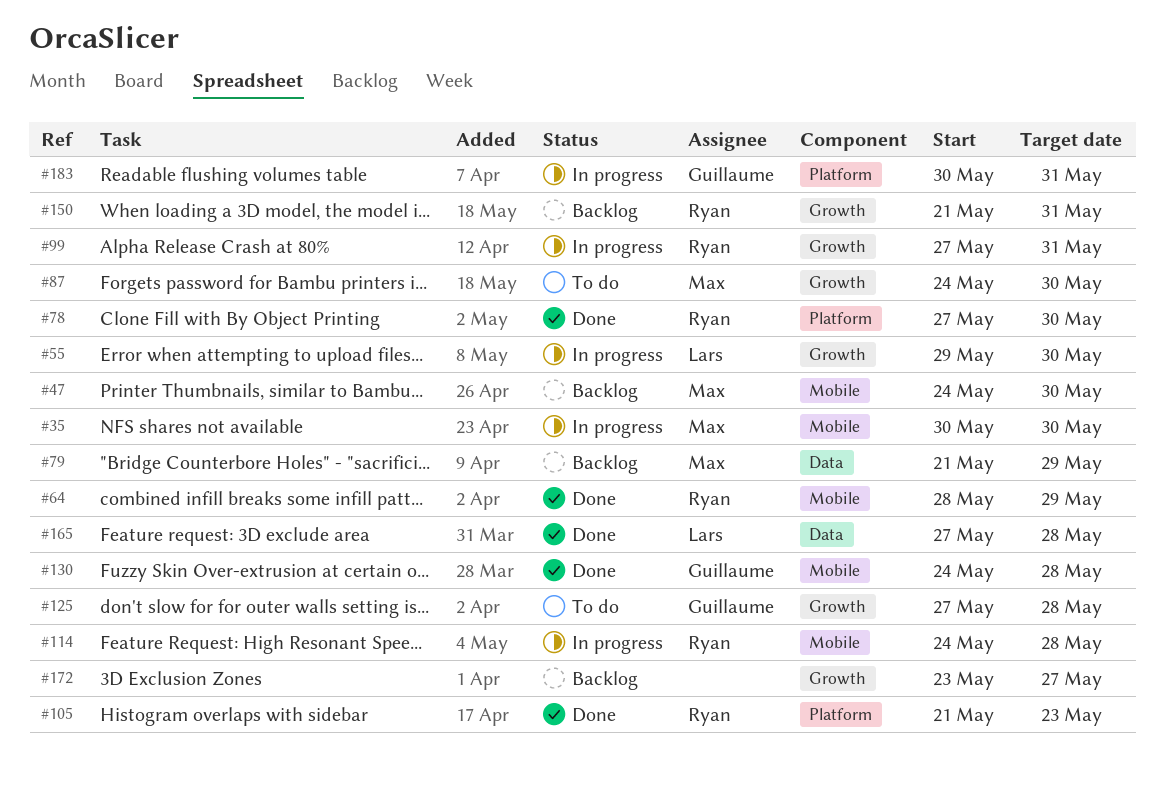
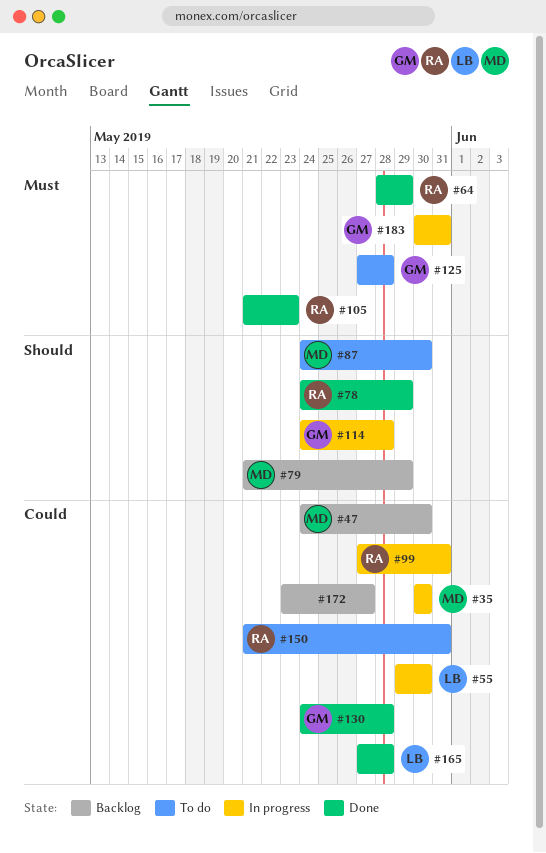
#78, start: May 27 -> May 24
#78, due: May 30 -> May 29
#114, owner: Ryan -> Guillaume
#150, status: Backlog -> To do

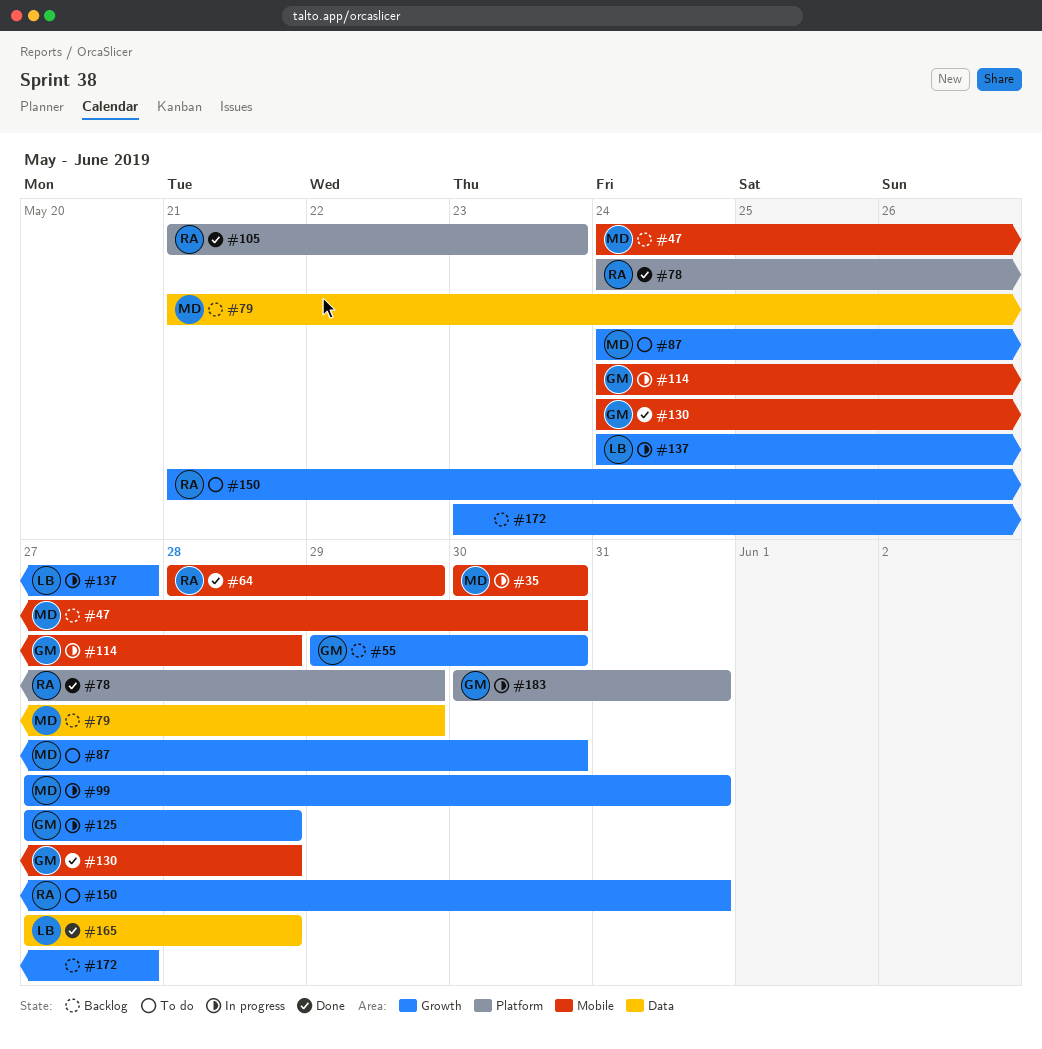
#55, status: In progress -> Backlog
#55, owner: LB -> GM
#99, owner: RA -> MD
#125, status: To do -> In progress
#137: none -> present

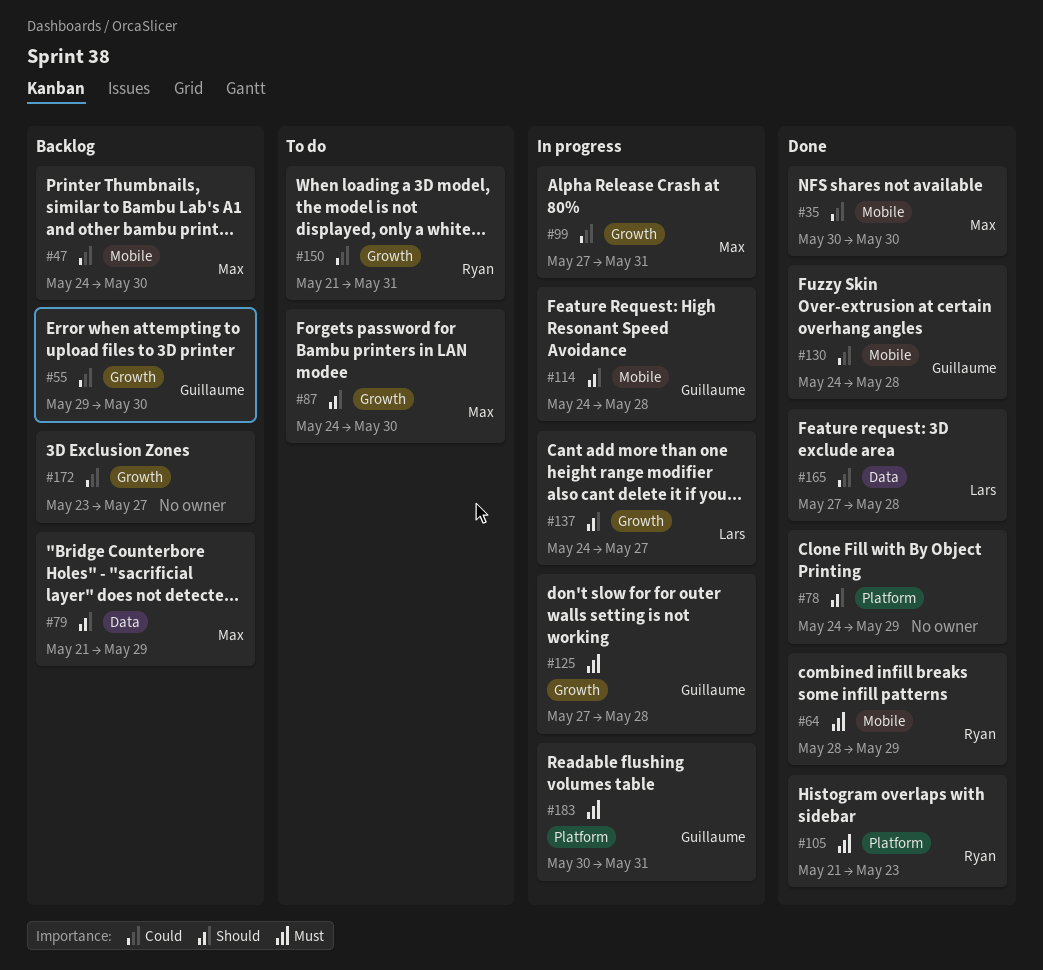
#35, status: In progress -> Done
#78, owner: Ryan -> none

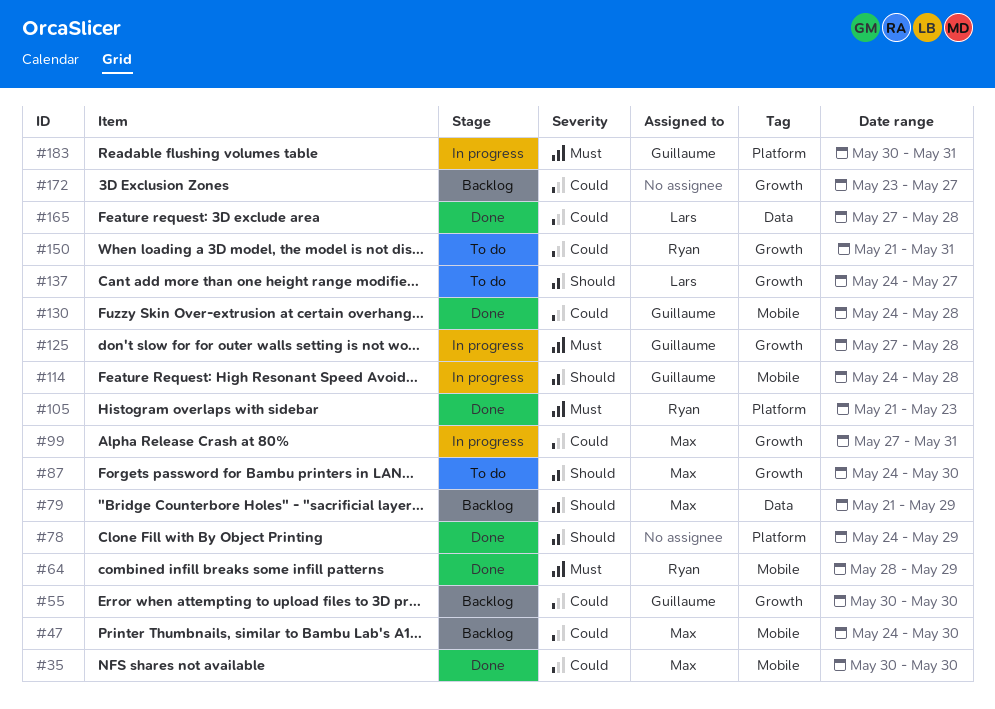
#55, start: May 29 -> May 30
#137, status: In progress -> To do

